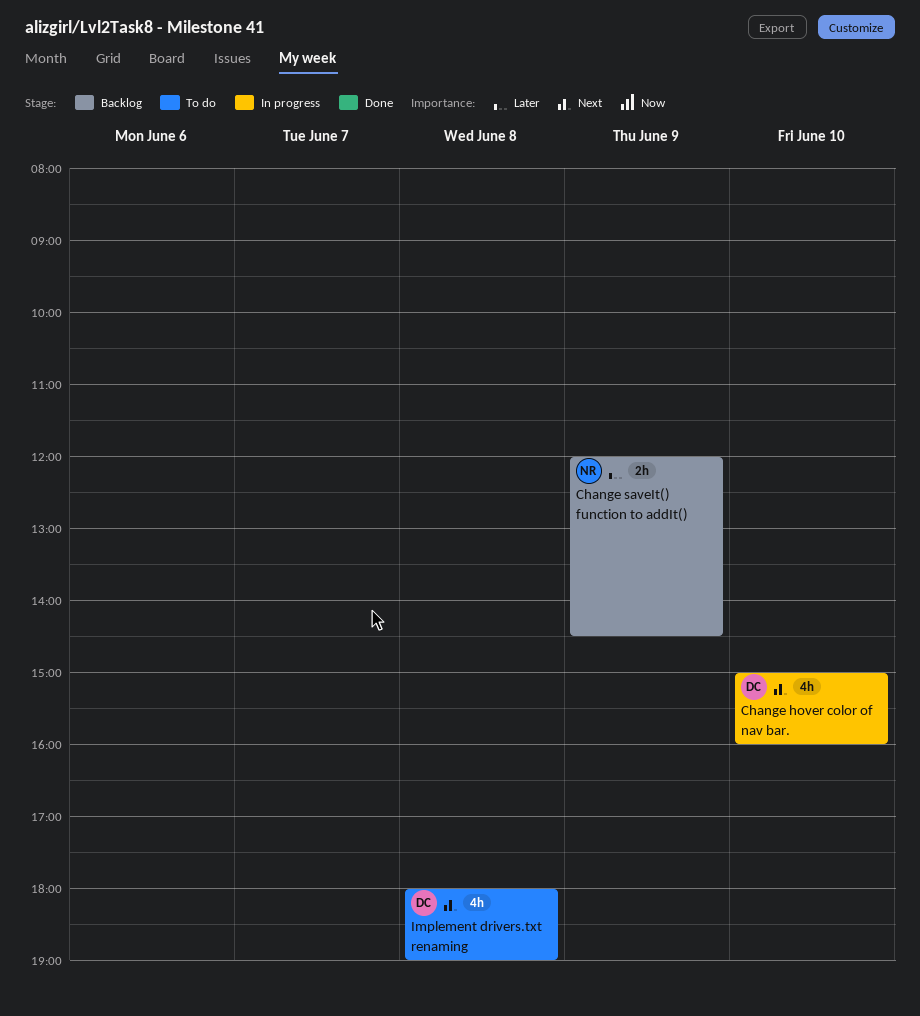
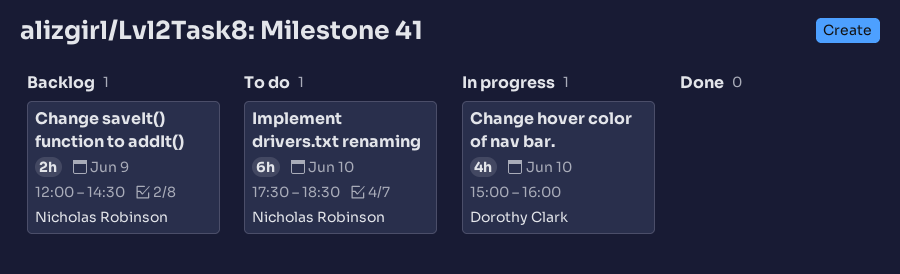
Implement drivers.txt renaming, owner: Dorothy Clark -> Nicholas Robinson
Implement drivers.txt renaming, estimate: 4h -> 6h
Implement drivers.txt renaming, day: Jun 8 -> Jun 10
Implement drivers.txt renaming, begins: 18:00 -> 17:30
Implement drivers.txt renaming, ends: 19:00 -> 18:30

